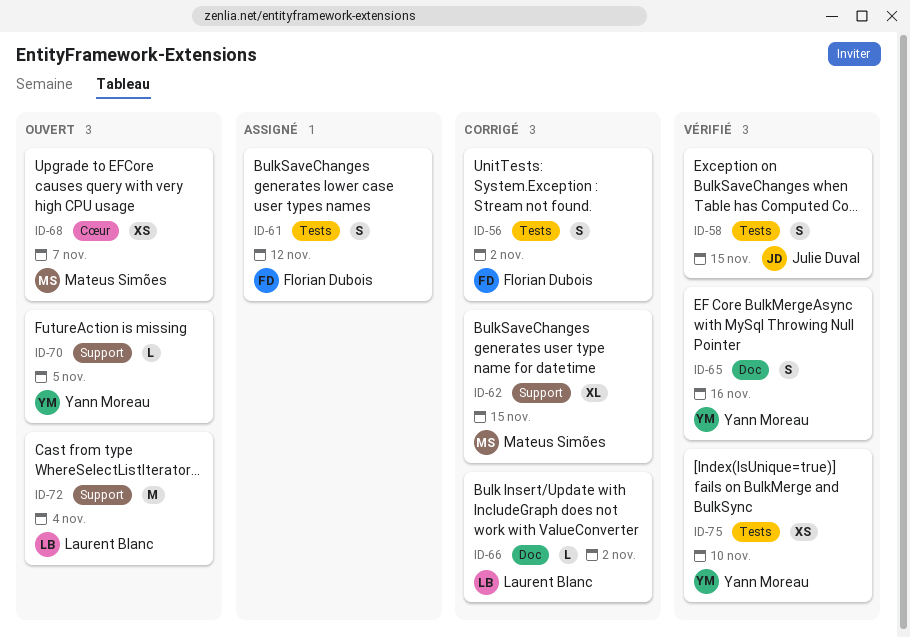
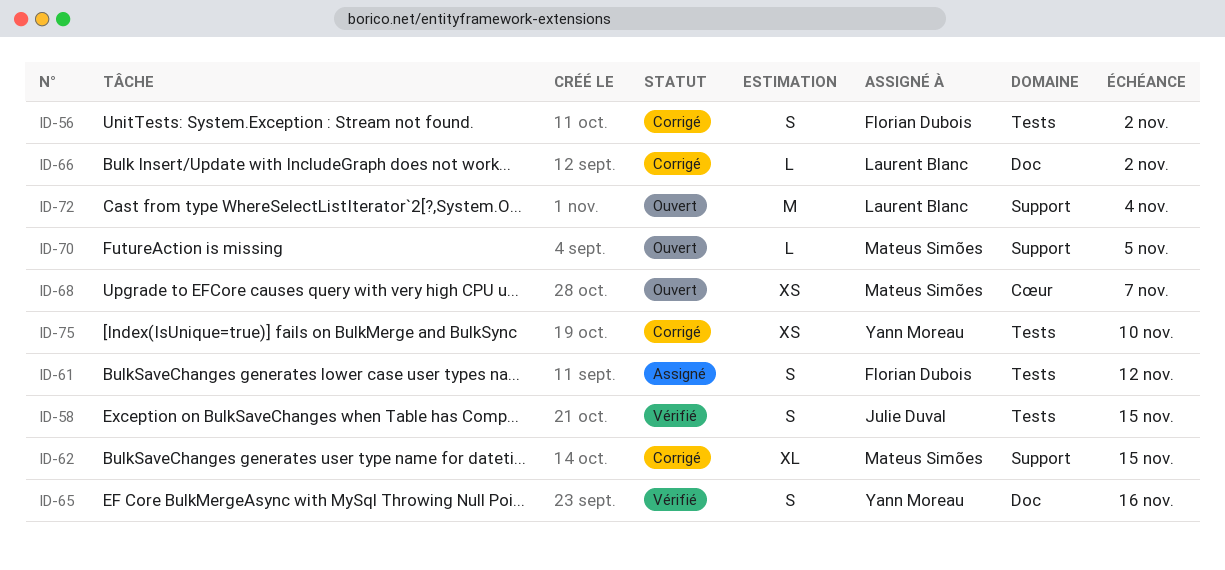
ID-70, owner: Yann Moreau -> Mateus Simões
ID-75, status: Vérifié -> Corrigé

